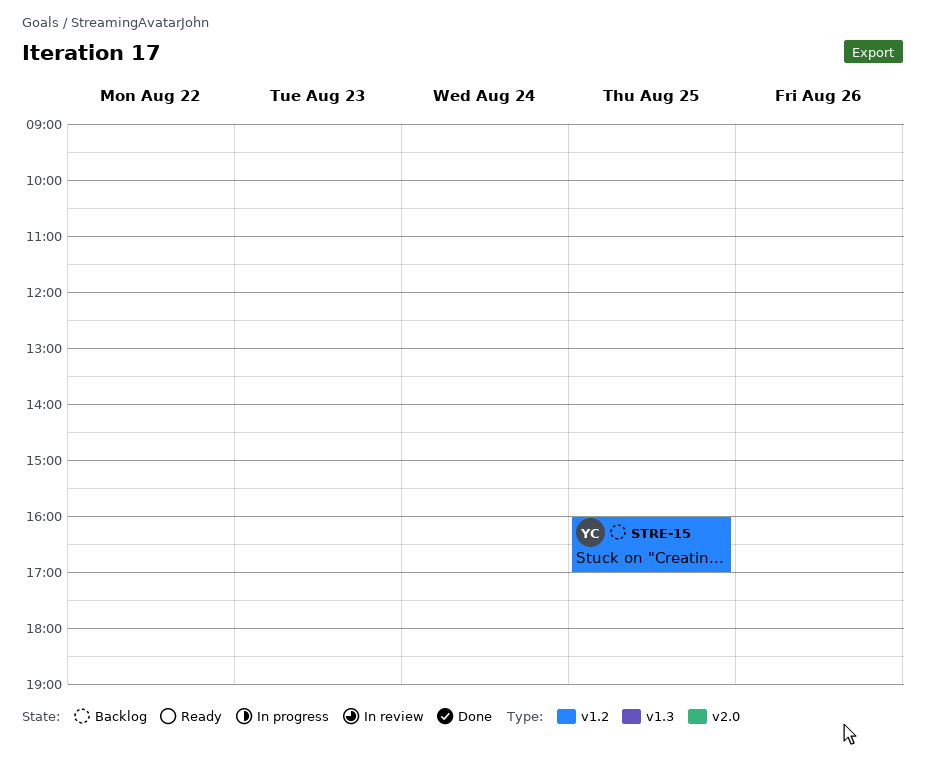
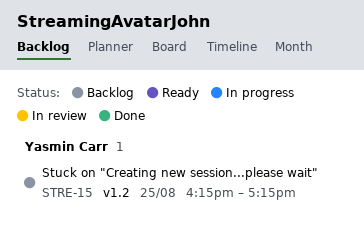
STRE-15, begins: 16:00 -> 16:15
STRE-15, ends: 17:00 -> 17:15

